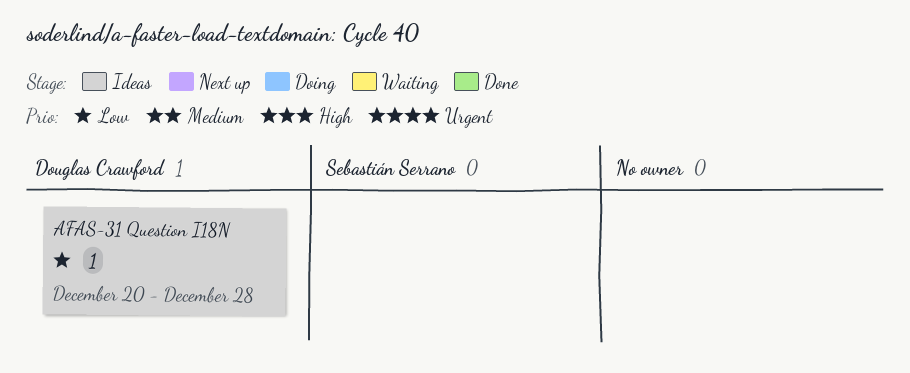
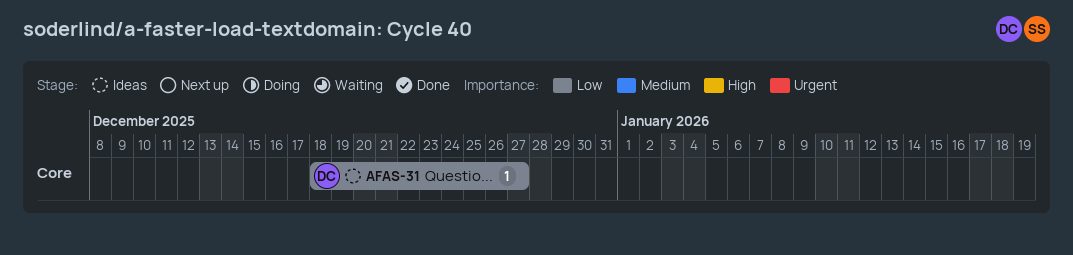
AFAS-31, start: Dec 20 -> Dec 18
AFAS-31, due: Dec 28 -> Dec 27

